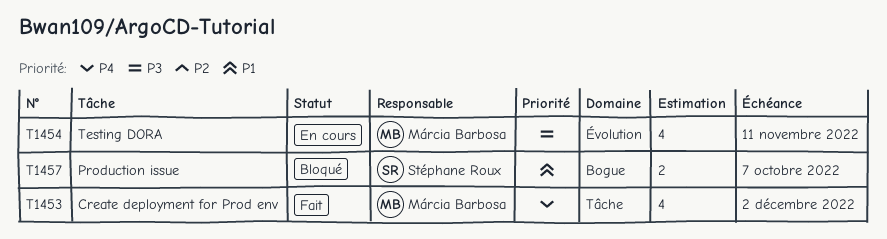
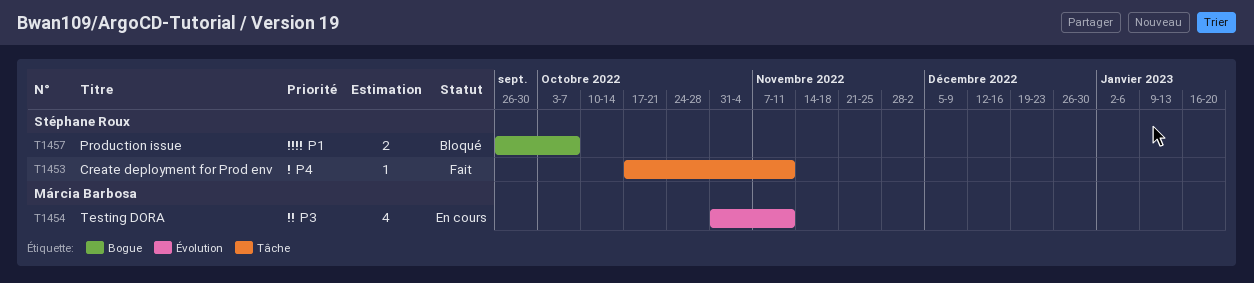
T1453, owner: Márcia Barbosa -> Stéphane Roux
T1453, estimate: 4 -> 1
T1453, due: Dec 2 -> Nov 11

